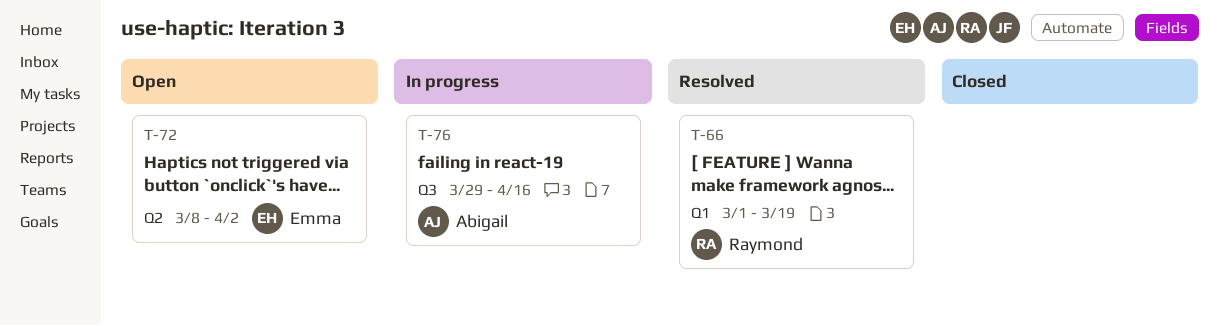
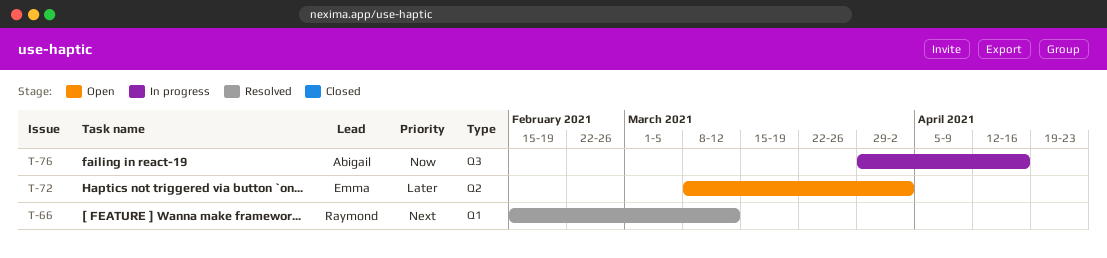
T-66, start: Mar 1 -> Feb 15
T-66, due: Mar 19 -> Mar 12

